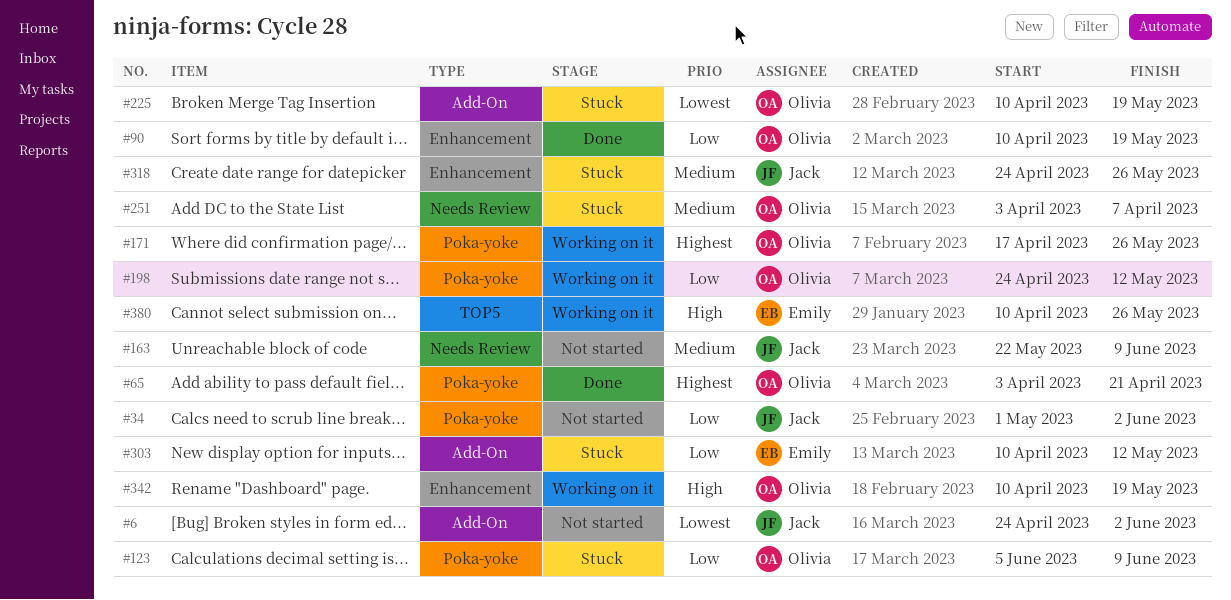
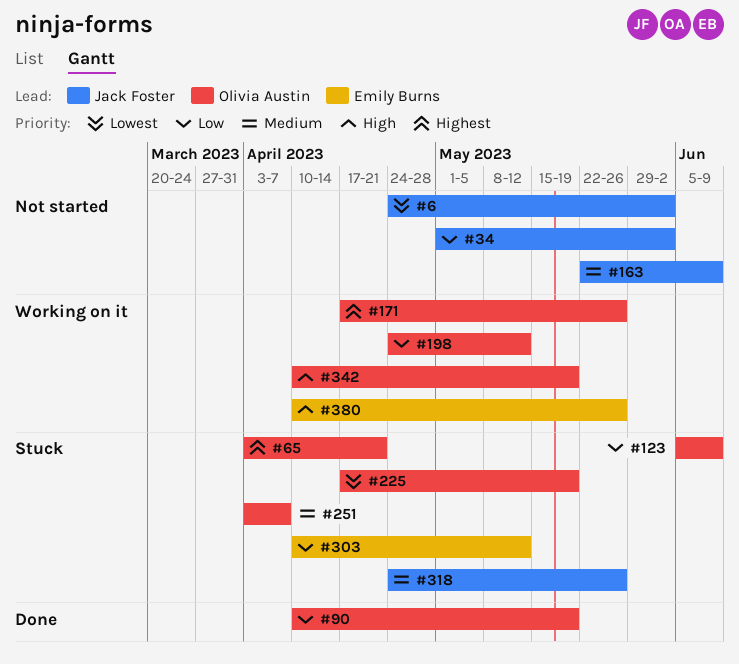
#65, status: Done -> Stuck
#225, start: Apr 10 -> Apr 17

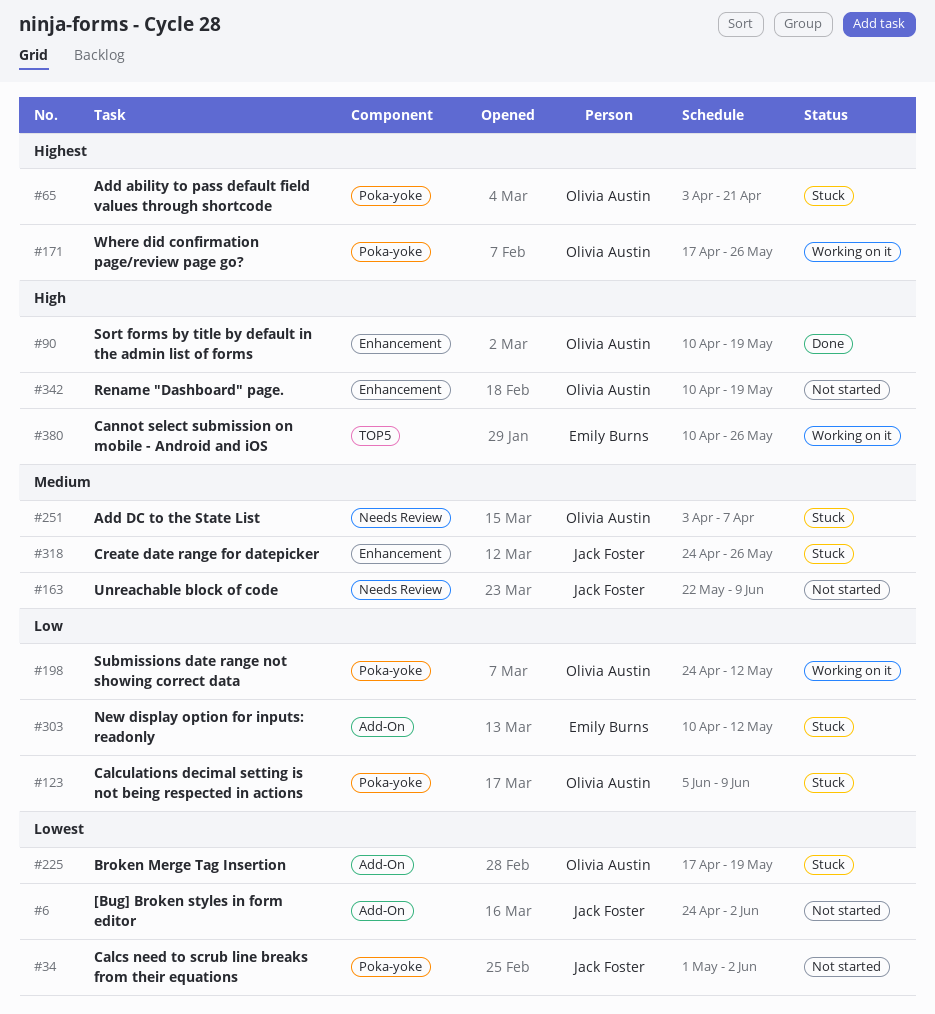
#34, priority: Low -> Lowest
#90, priority: Low -> High
#342, status: Working on it -> Not started

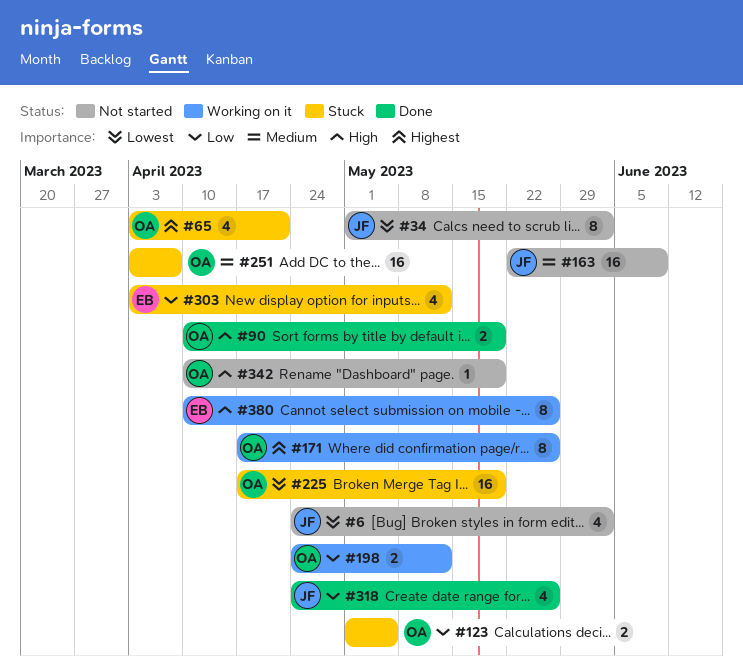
#123, start: Jun 5 -> May 1
#123, due: Jun 9 -> May 5
#303, start: Apr 10 -> Apr 3
#318, status: Stuck -> Done
#318, priority: Medium -> Low

